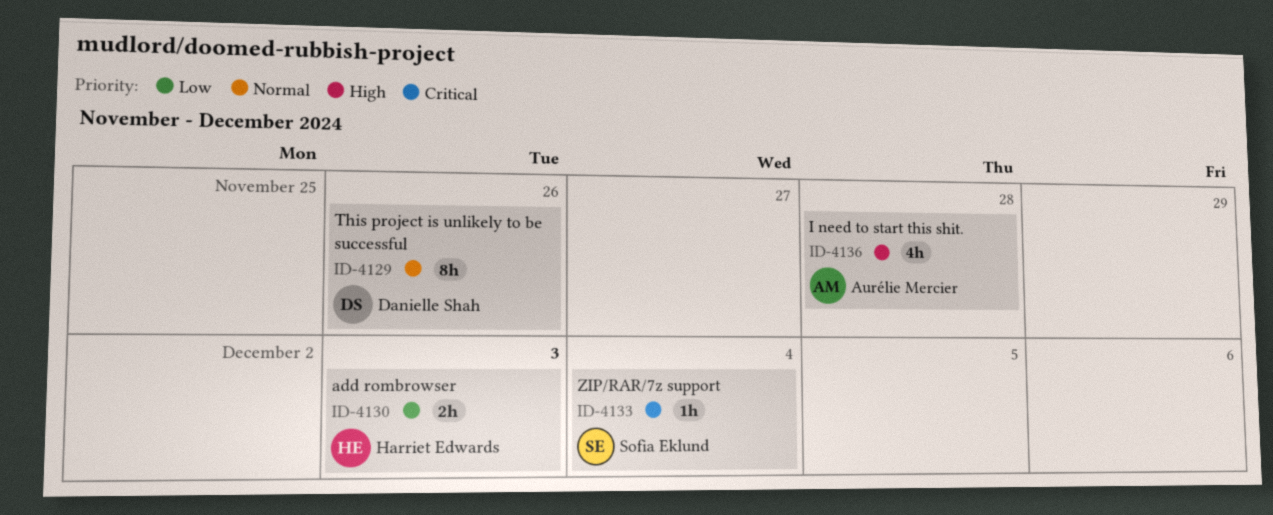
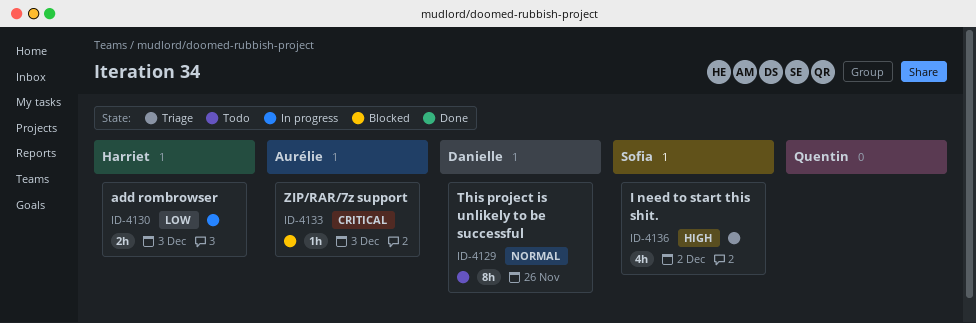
ID-4133, owner: Sofia Eklund -> Aurélie Mercier
ID-4133, due: Dec 4 -> Dec 3
ID-4136, owner: Aurélie Mercier -> Sofia Eklund
ID-4136, due: Nov 28 -> Dec 2

